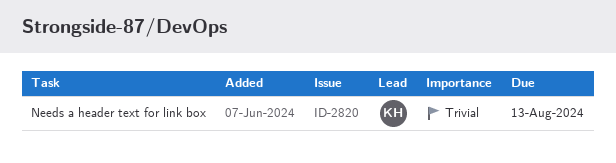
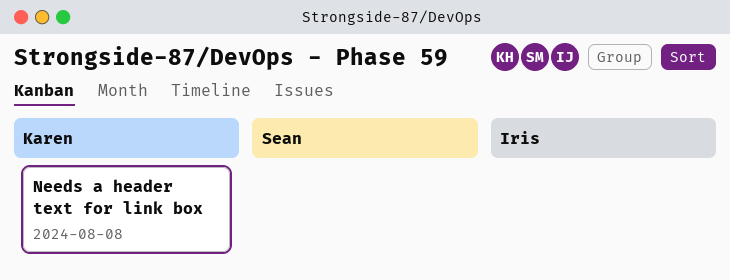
Needs a header text for link box, due: Aug 13 -> Aug 8

